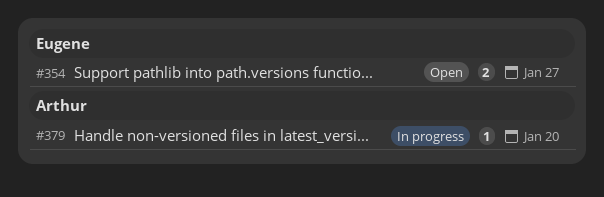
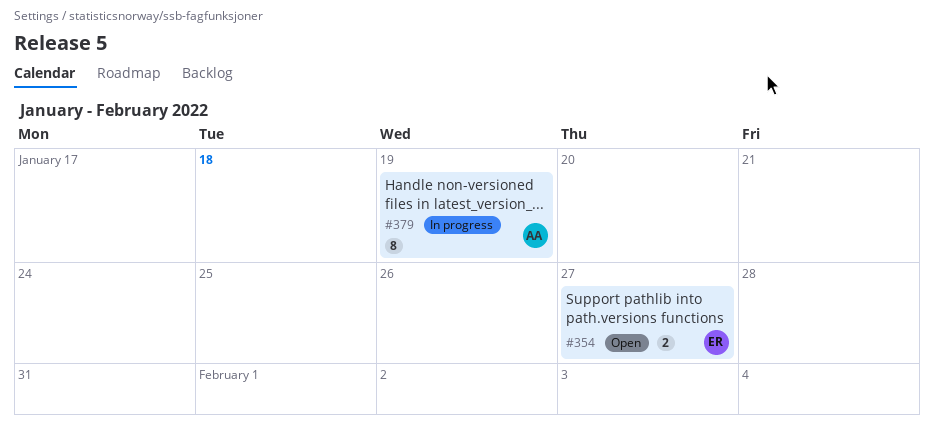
#379, estimate: 1 -> 8
#379, due: Jan 20 -> Jan 19

